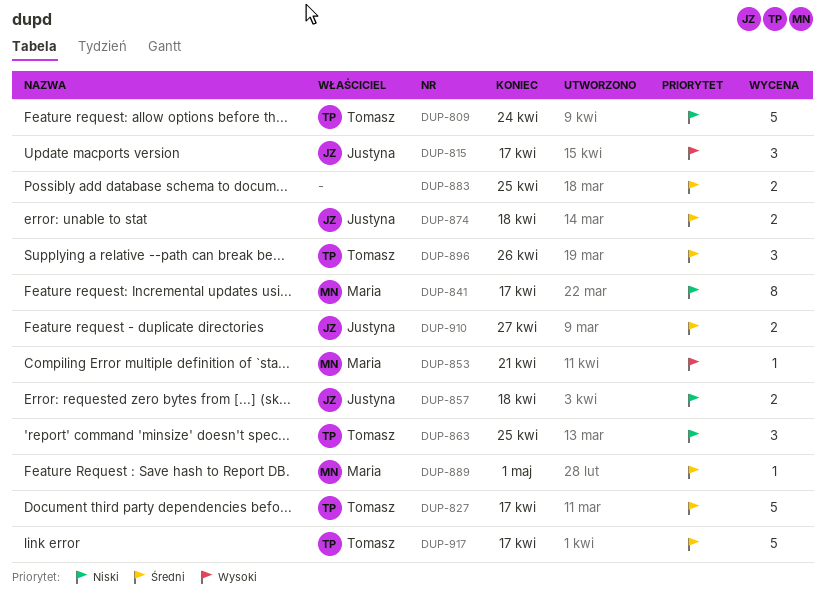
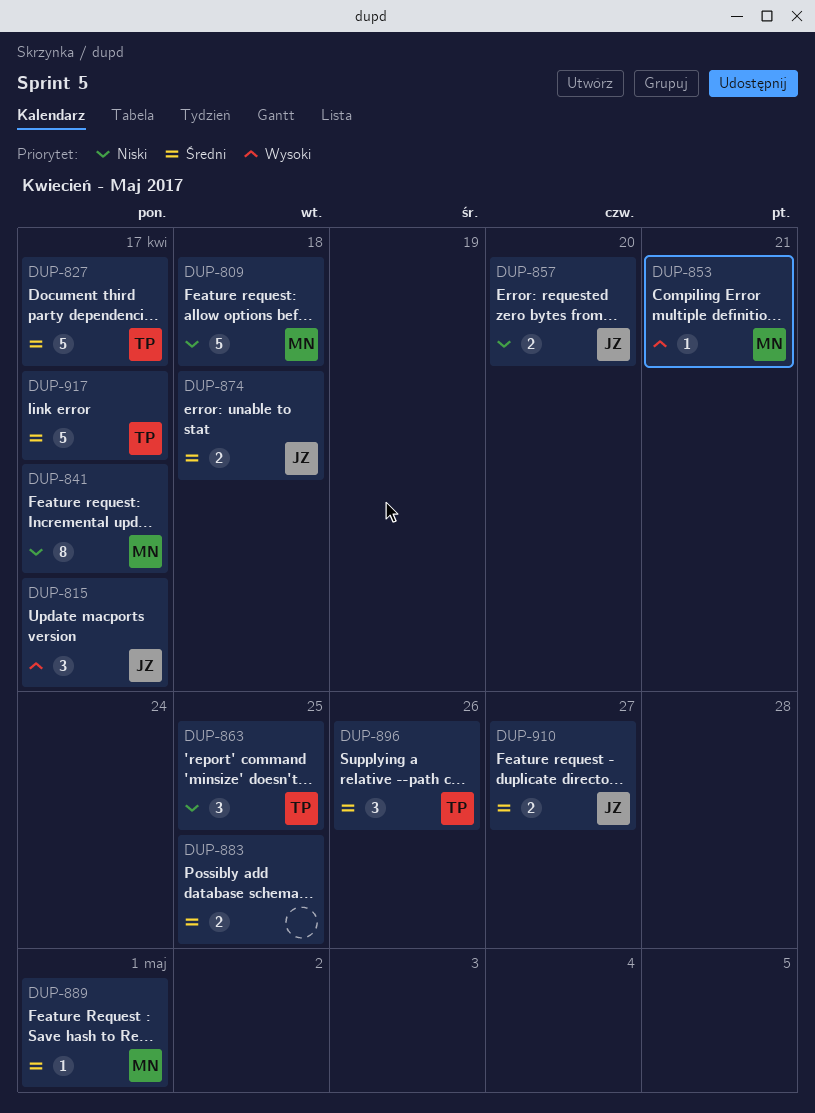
DUP-809, owner: Tomasz -> Maria
DUP-809, due: Apr 24 -> Apr 18
DUP-857, due: Apr 18 -> Apr 20

